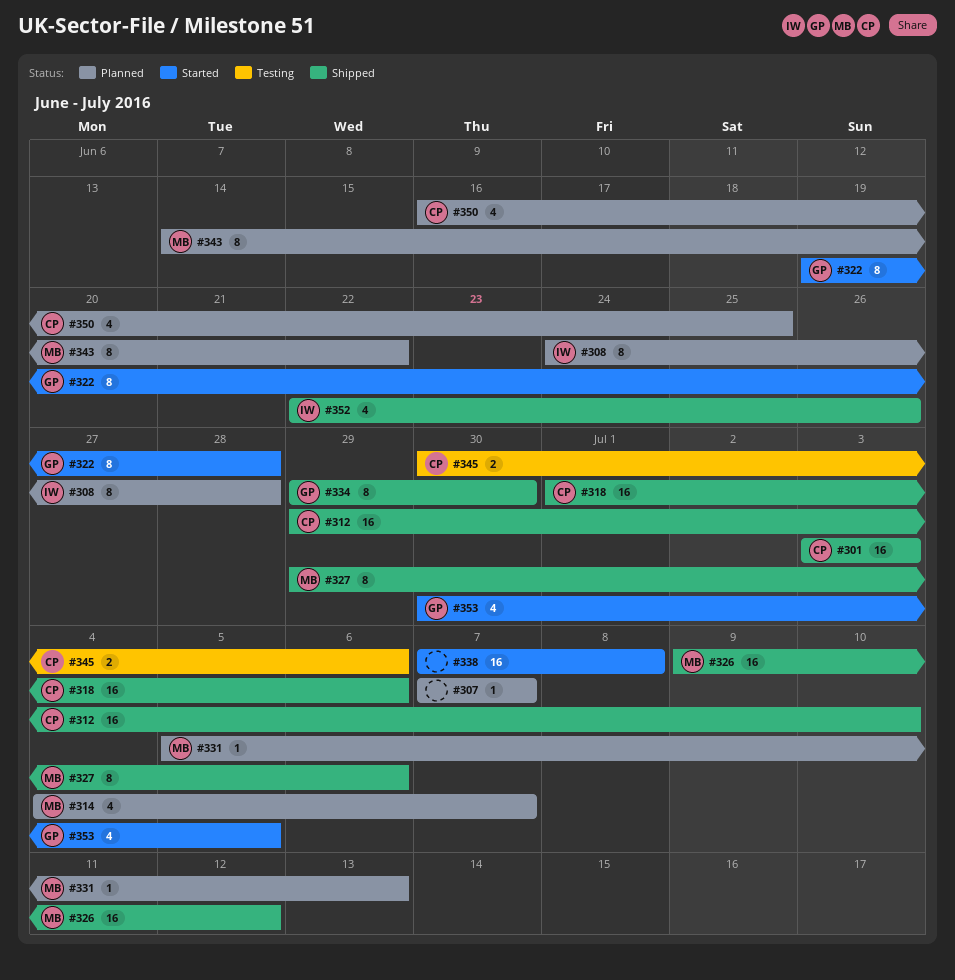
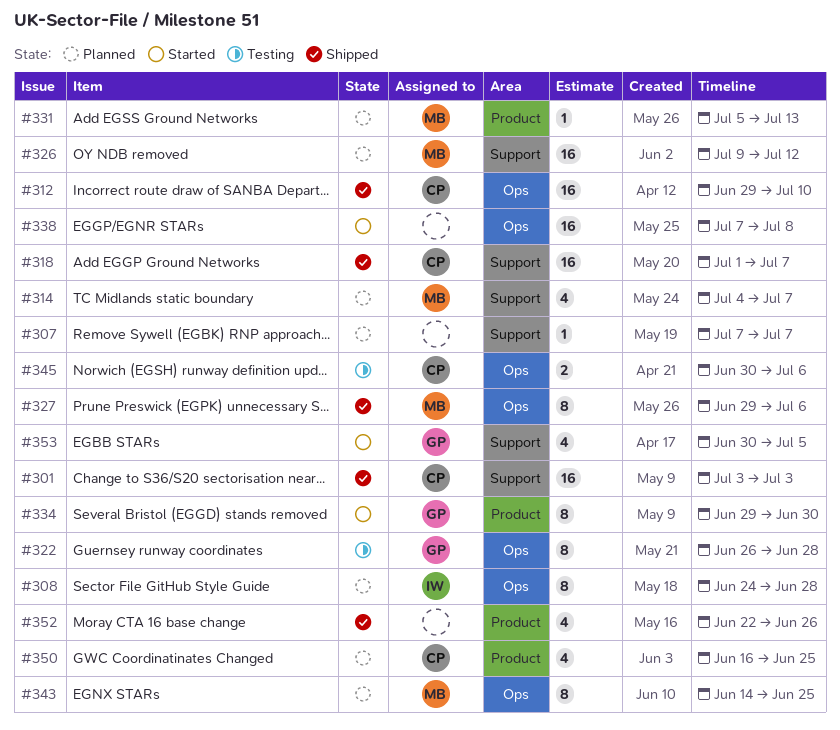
#318, due: Jul 6 -> Jul 7
#322, status: Started -> Testing
#322, start: Jun 19 -> Jun 26
#326, status: Shipped -> Planned
#334, status: Shipped -> Started
#343, due: Jun 22 -> Jun 25
#352, owner: IW -> none

